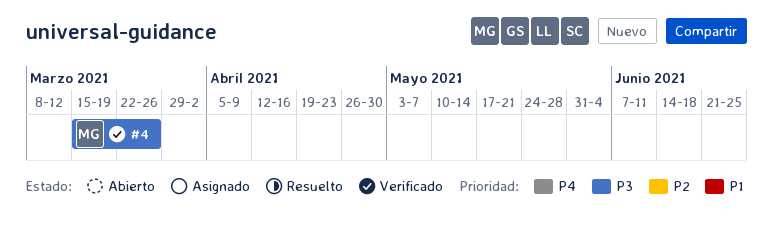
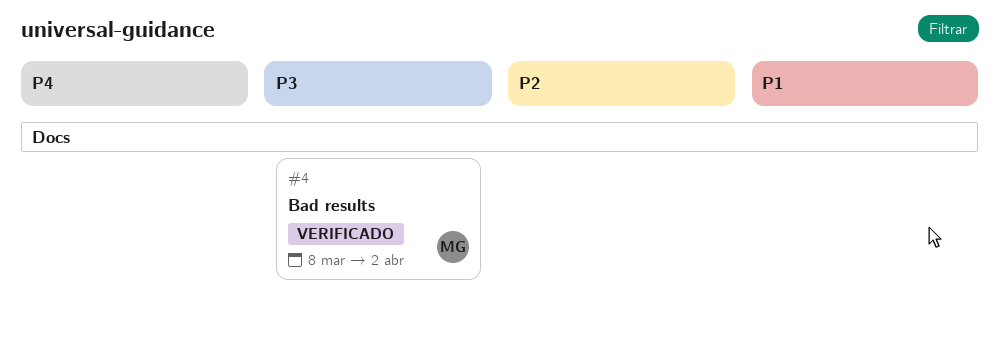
#4, start: Mar 15 -> Mar 8
#4, due: Mar 26 -> Apr 2

